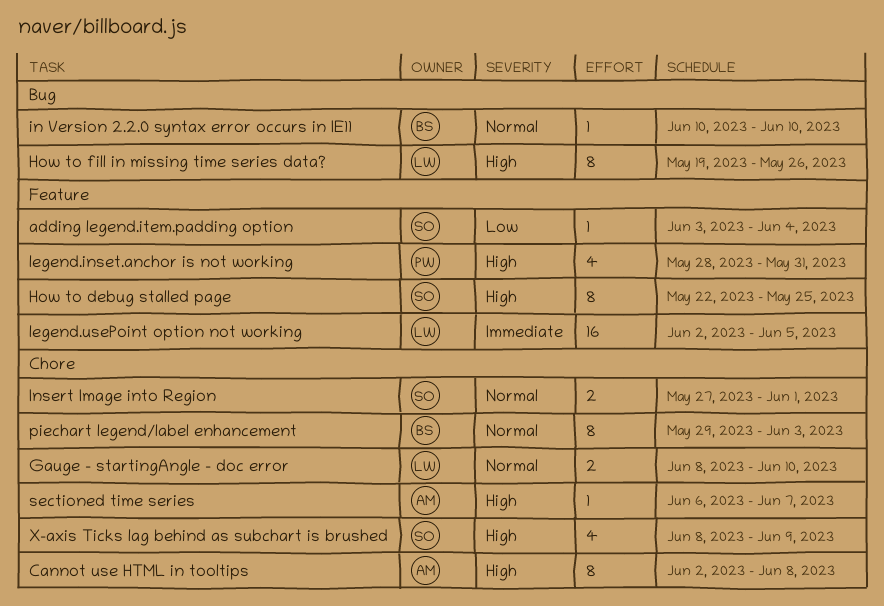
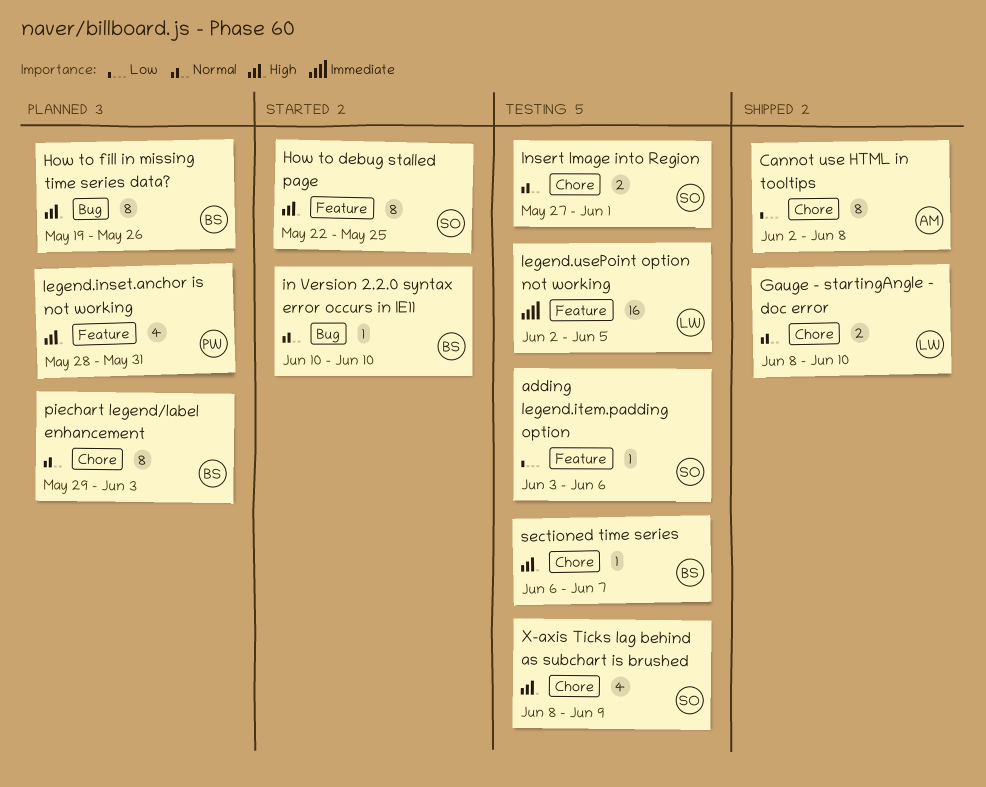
adding legend.item.padding option, due: Jun 4 -> Jun 6
Cannot use HTML in tooltips, priority: High -> Low
How to fill in missing time series data?, owner: LW -> BS
sectioned time series, owner: AM -> BS

